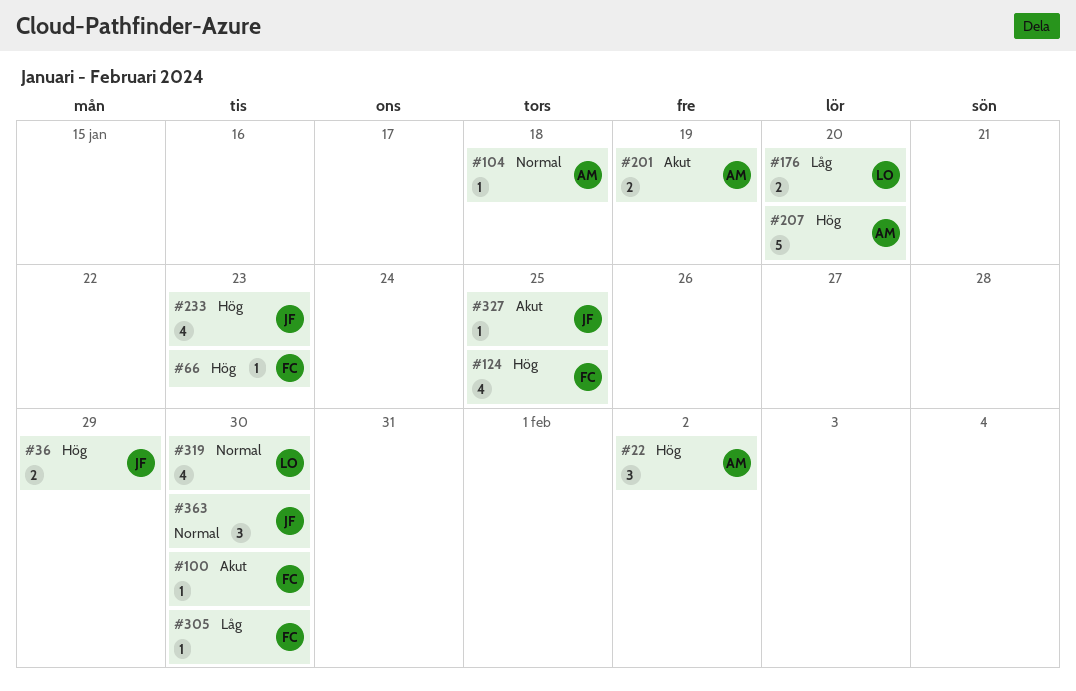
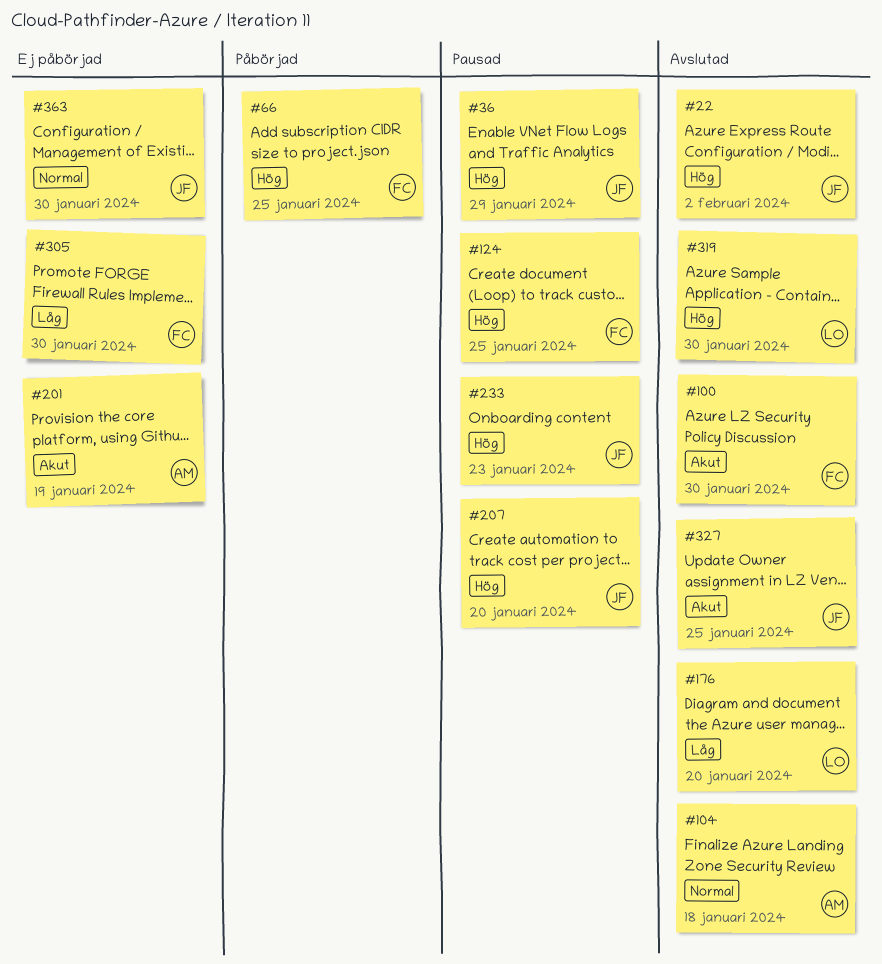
#22, owner: AM -> JF
#66, due: Jan 23 -> Jan 25
#207, owner: AM -> JF
#319, priority: Normal -> Hög

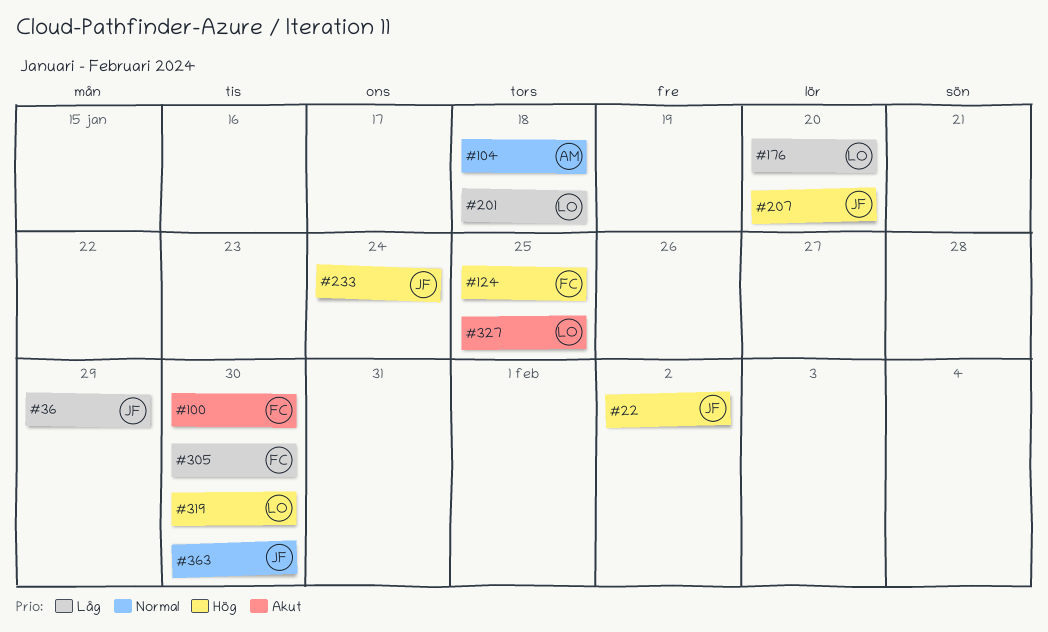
#36, priority: Hög -> Låg
#66: present -> none
#201, owner: AM -> LO
#201, priority: Akut -> Låg
#201, due: Jan 19 -> Jan 18
#233, due: Jan 23 -> Jan 24
#327, owner: JF -> LO

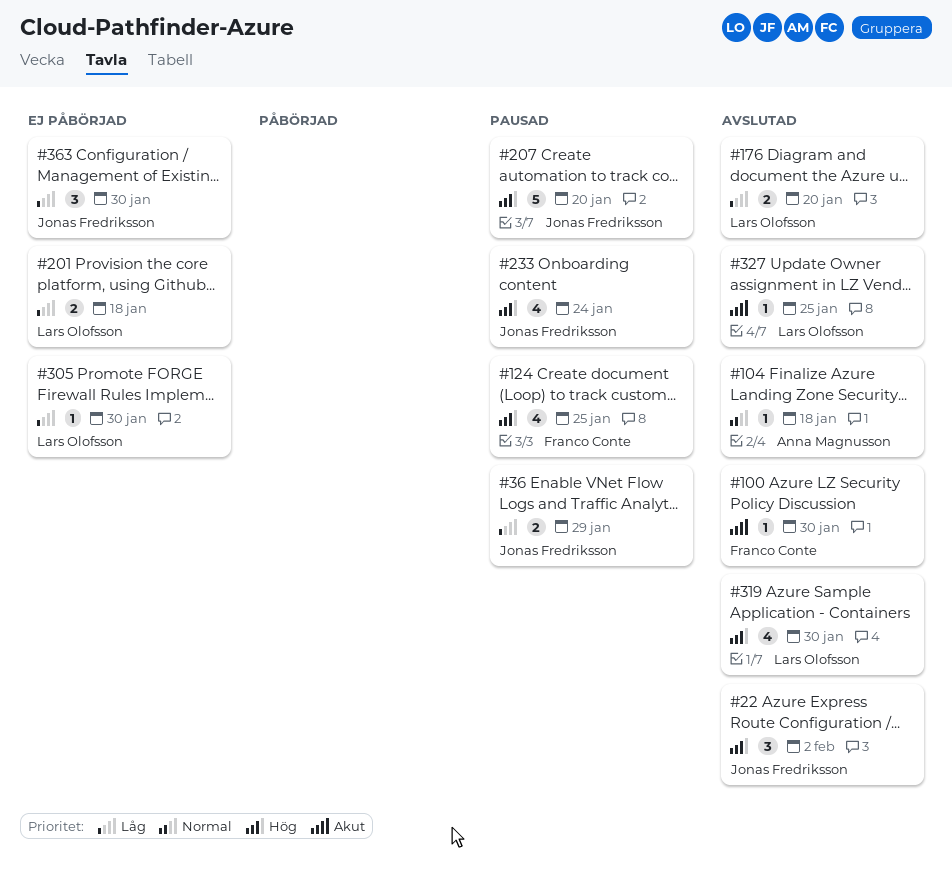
#305, owner: Franco Conte -> Lars Olofsson
#363, priority: Normal -> Låg

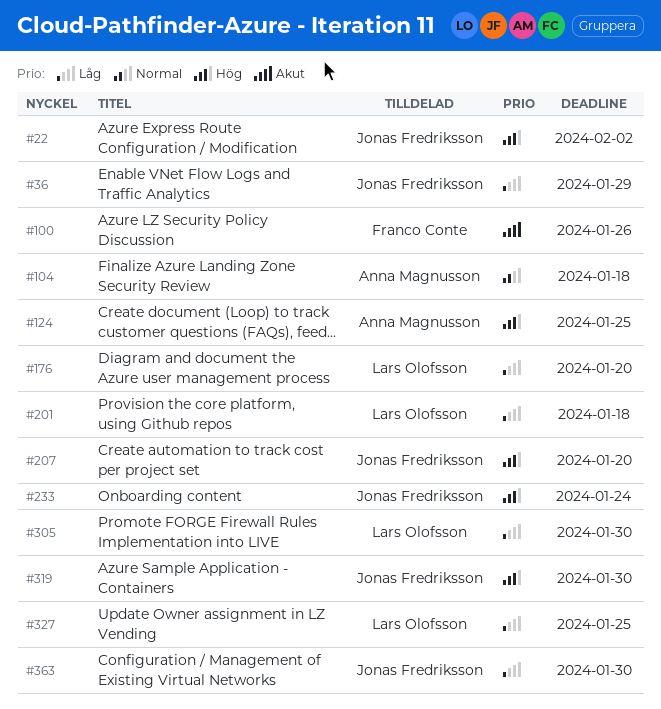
#100, due: Jan 30 -> Jan 26
#124, owner: Franco Conte -> Anna Magnusson
#319, owner: Lars Olofsson -> Jonas Fredriksson
#327, priority: Akut -> Låg

